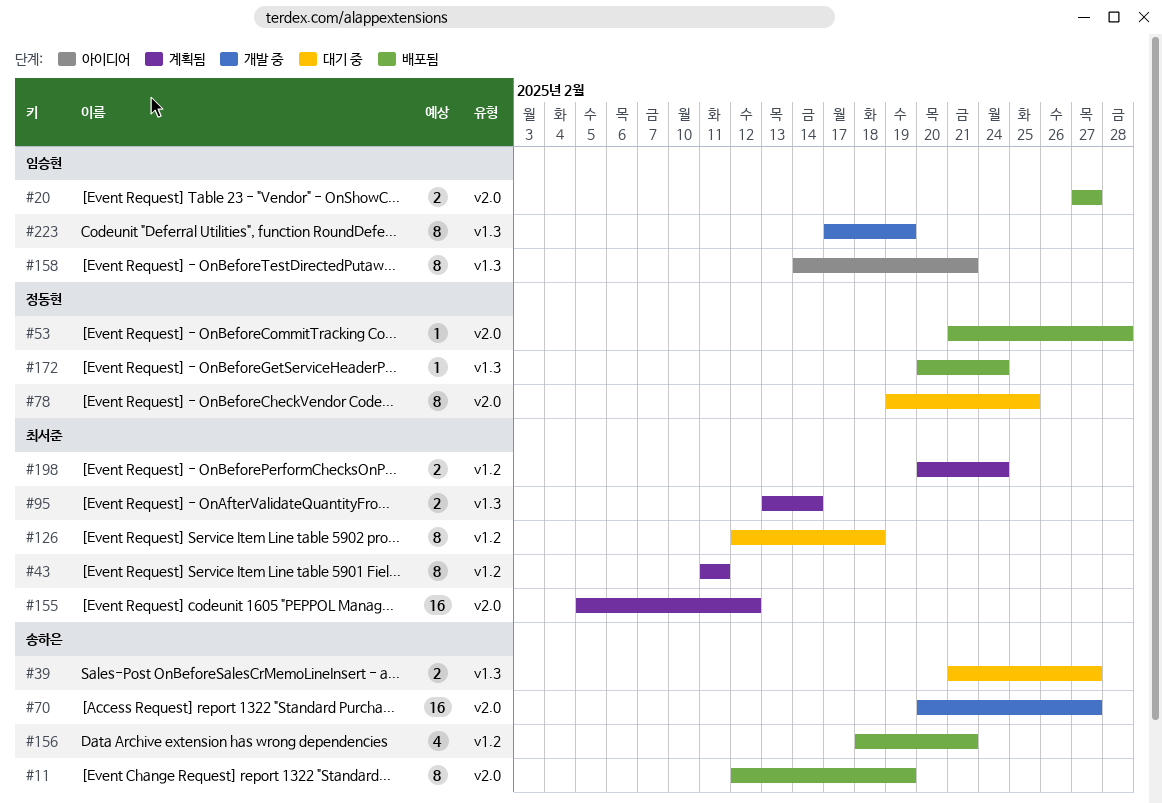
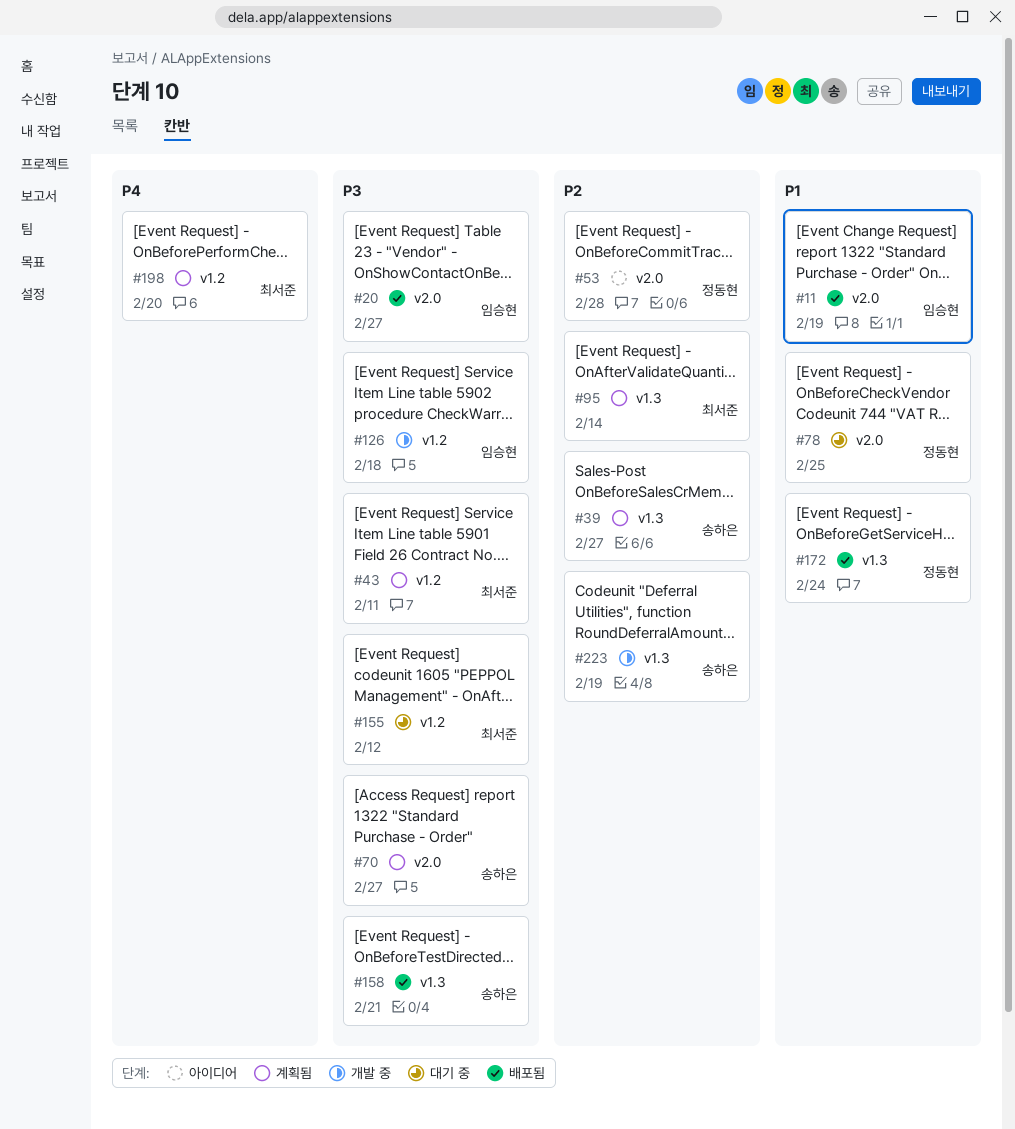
#11, owner: 송하은 -> 임승현
#39, status: 대기 중 -> 계획됨
#53, status: 배포됨 -> 아이디어
#70, status: 개발 중 -> 계획됨
#126, status: 대기 중 -> 개발 중
#126, owner: 최서준 -> 임승현
#155, status: 계획됨 -> 대기 중
#155, label: v2.0 -> v1.2
#156: present -> none
#158, status: 아이디어 -> 배포됨
#158, owner: 임승현 -> 송하은
#198, due: Feb 24 -> Feb 20
#223, owner: 임승현 -> 송하은

